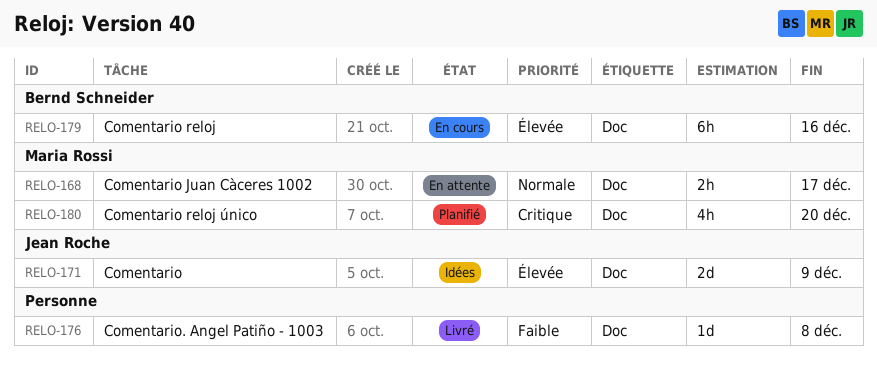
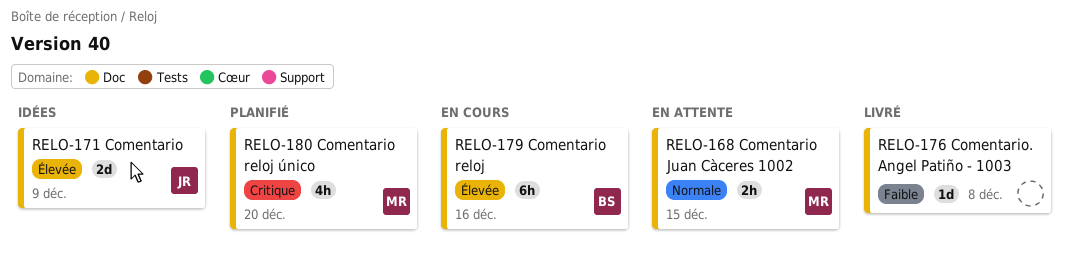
RELO-168, due: Dec 17 -> Dec 15

